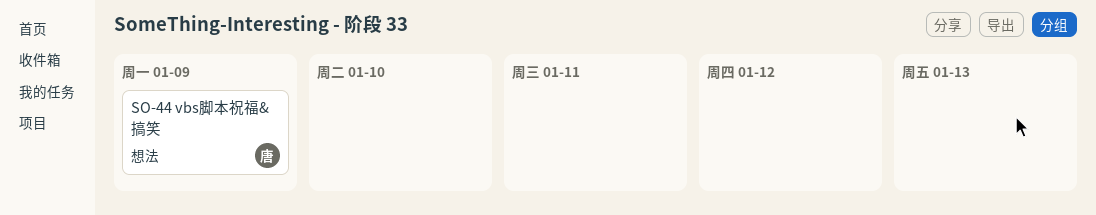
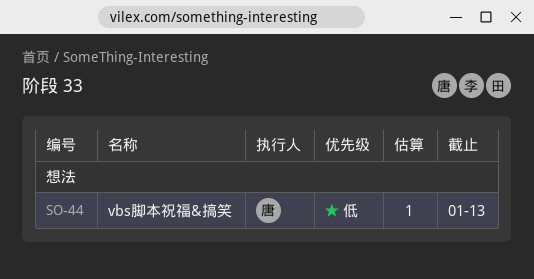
SO-44, due: Jan 9 -> Jan 13

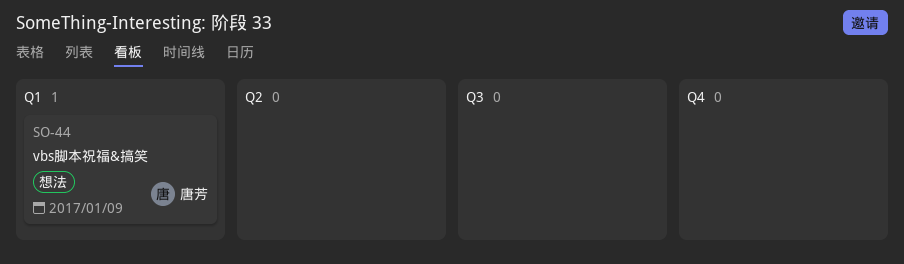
SO-44, due: Jan 13 -> Jan 9

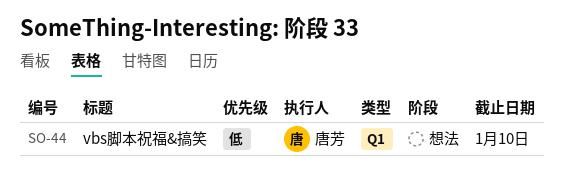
SO-44, due: Jan 9 -> Jan 10

